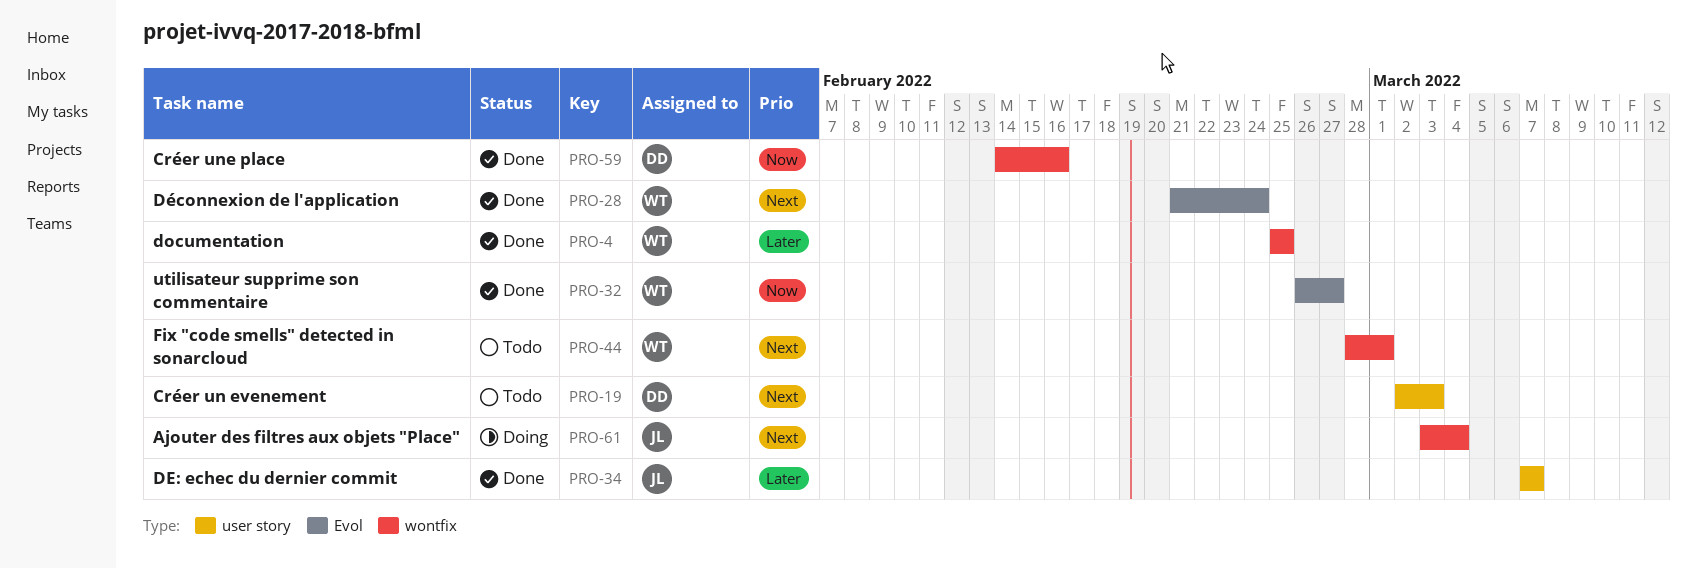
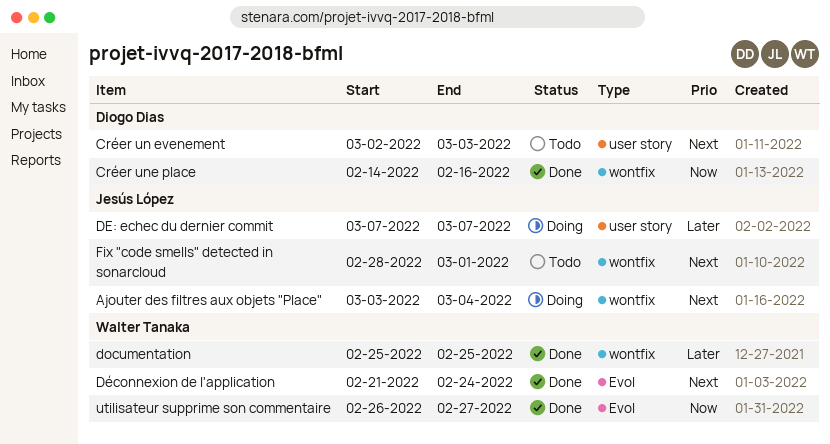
DE: echec du dernier commit, status: Done -> Doing
Fix "code smells" detected in sonarcloud, owner: Walter Tanaka -> Jesús López

